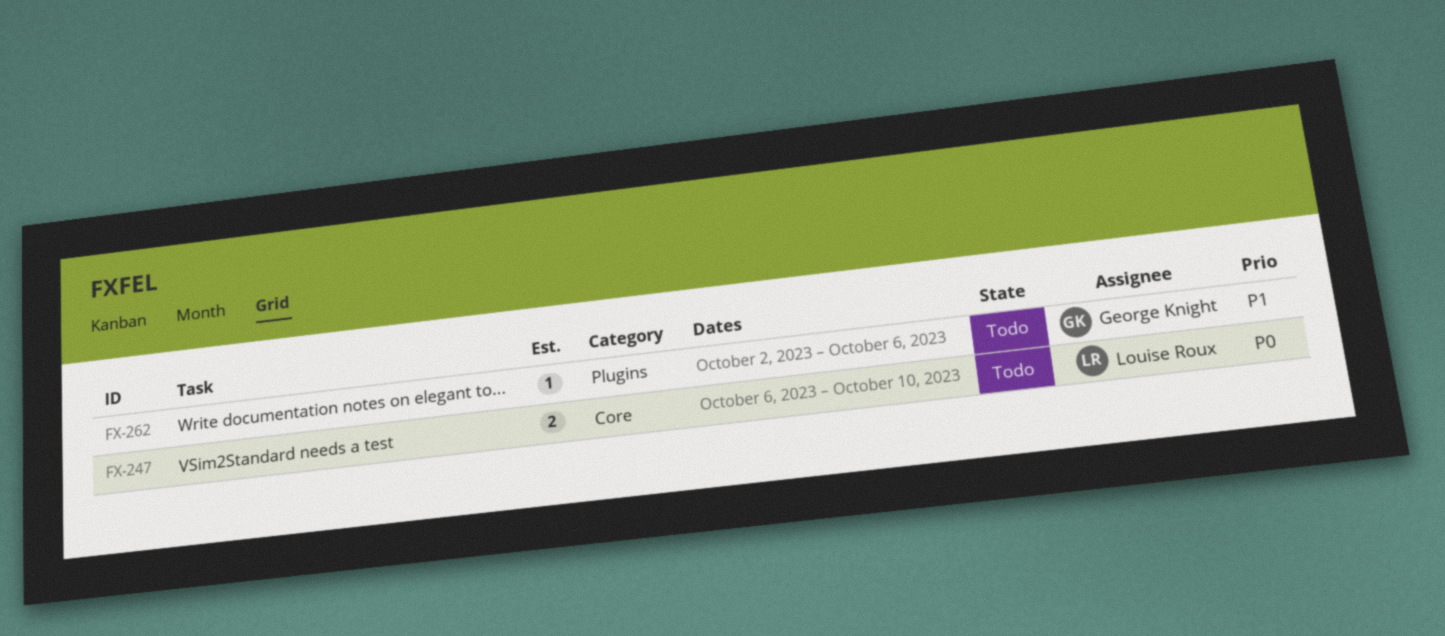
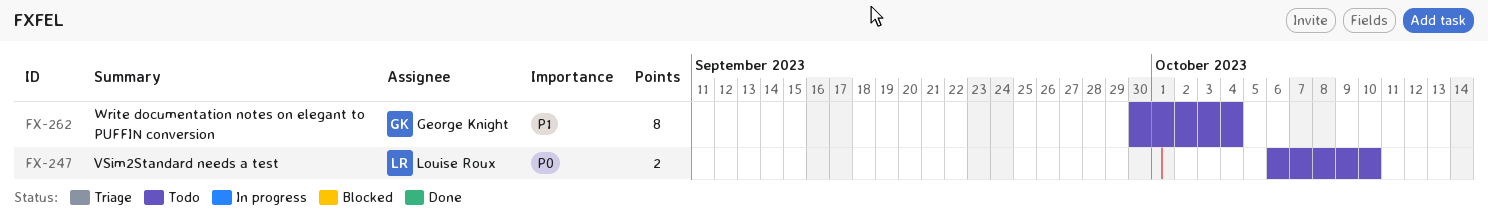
FX-262, estimate: 1 -> 8
FX-262, start: Oct 2 -> Sep 30
FX-262, due: Oct 6 -> Oct 4

